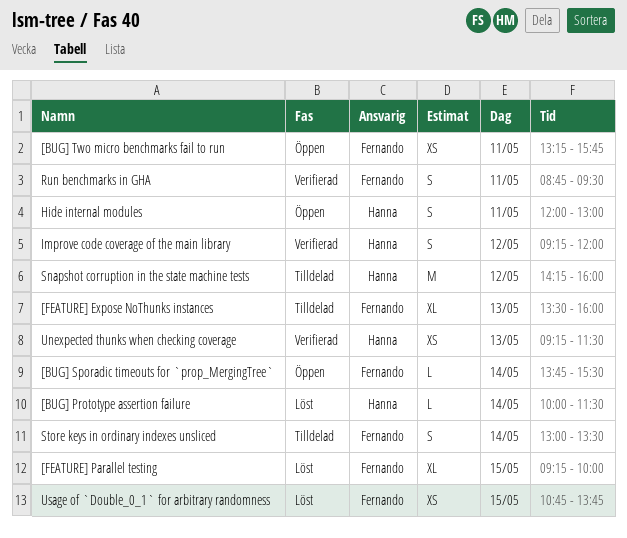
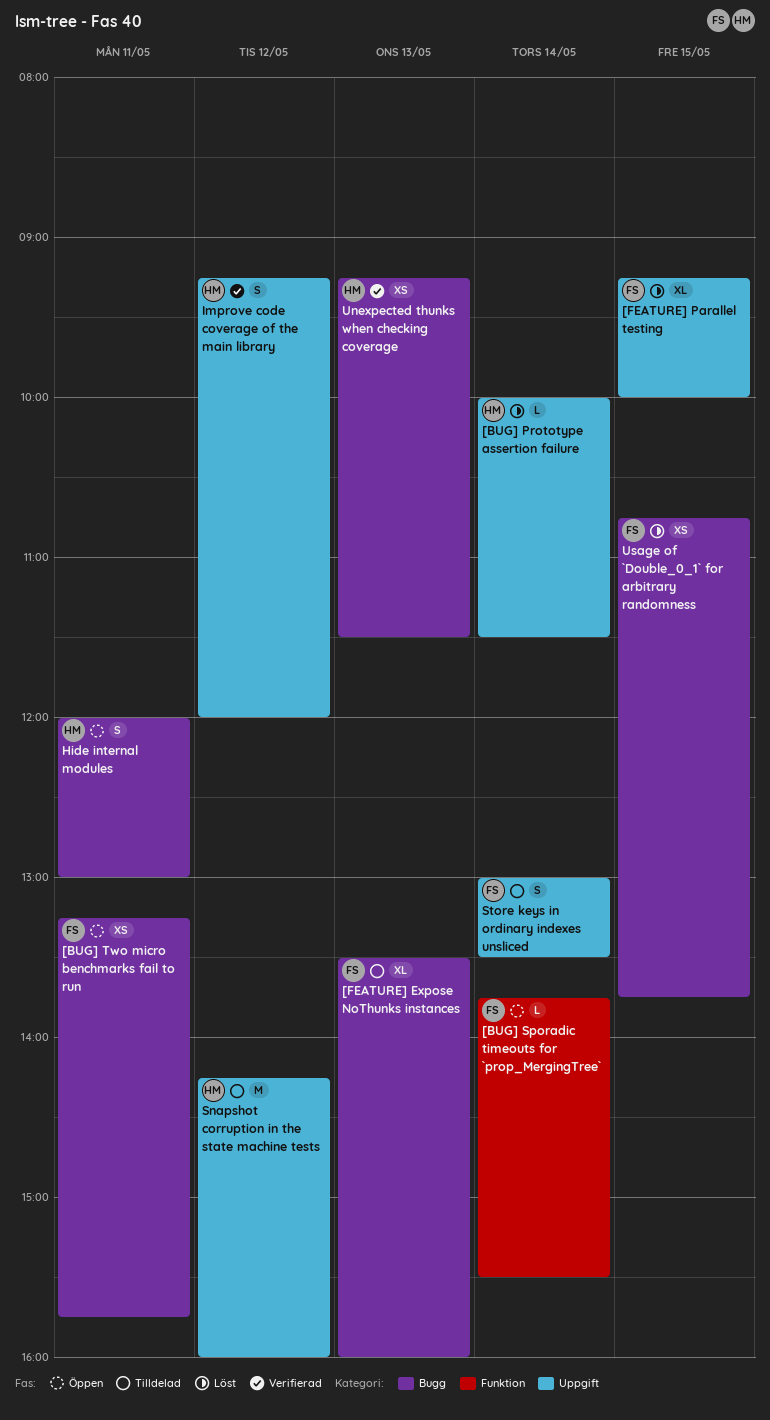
Run benchmarks in GHA: present -> none

